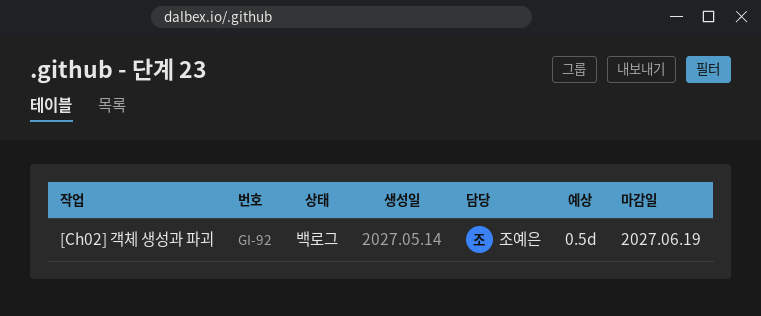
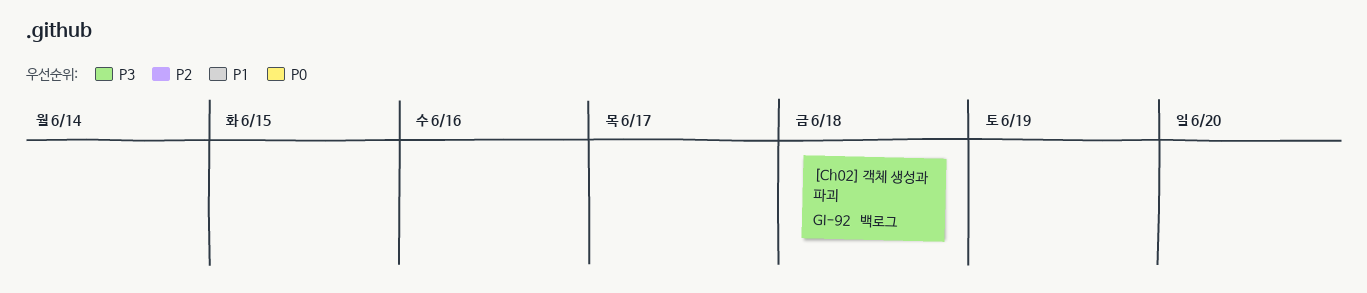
GI-92, due: Jun 19 -> Jun 18

